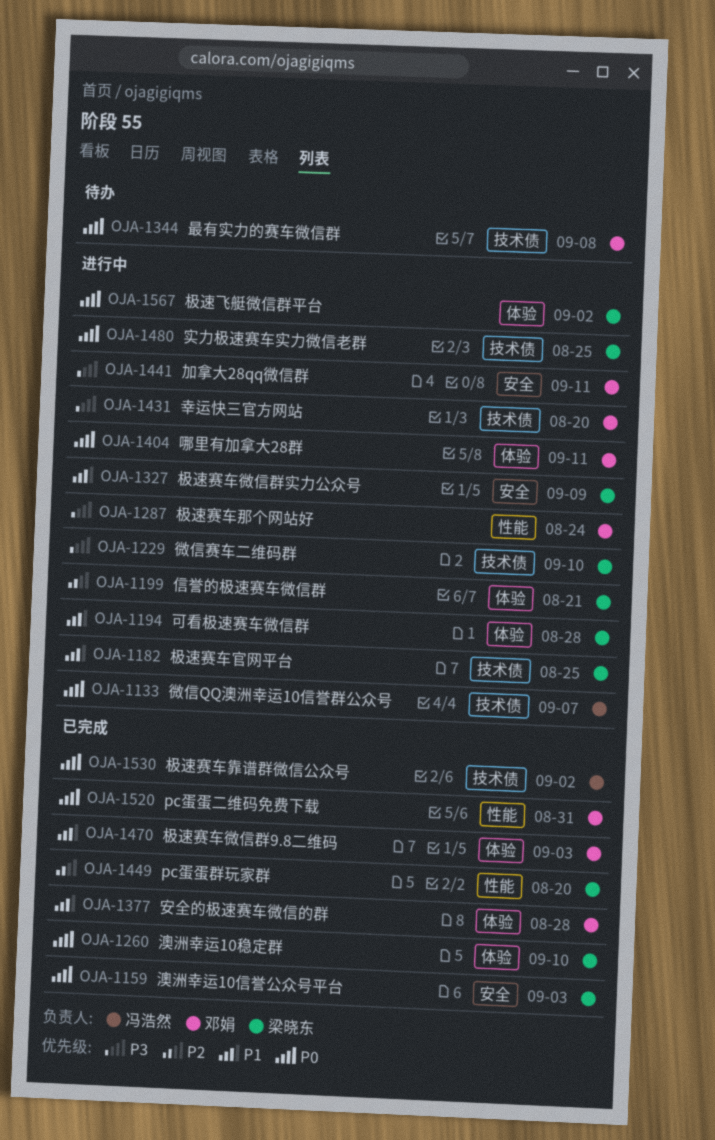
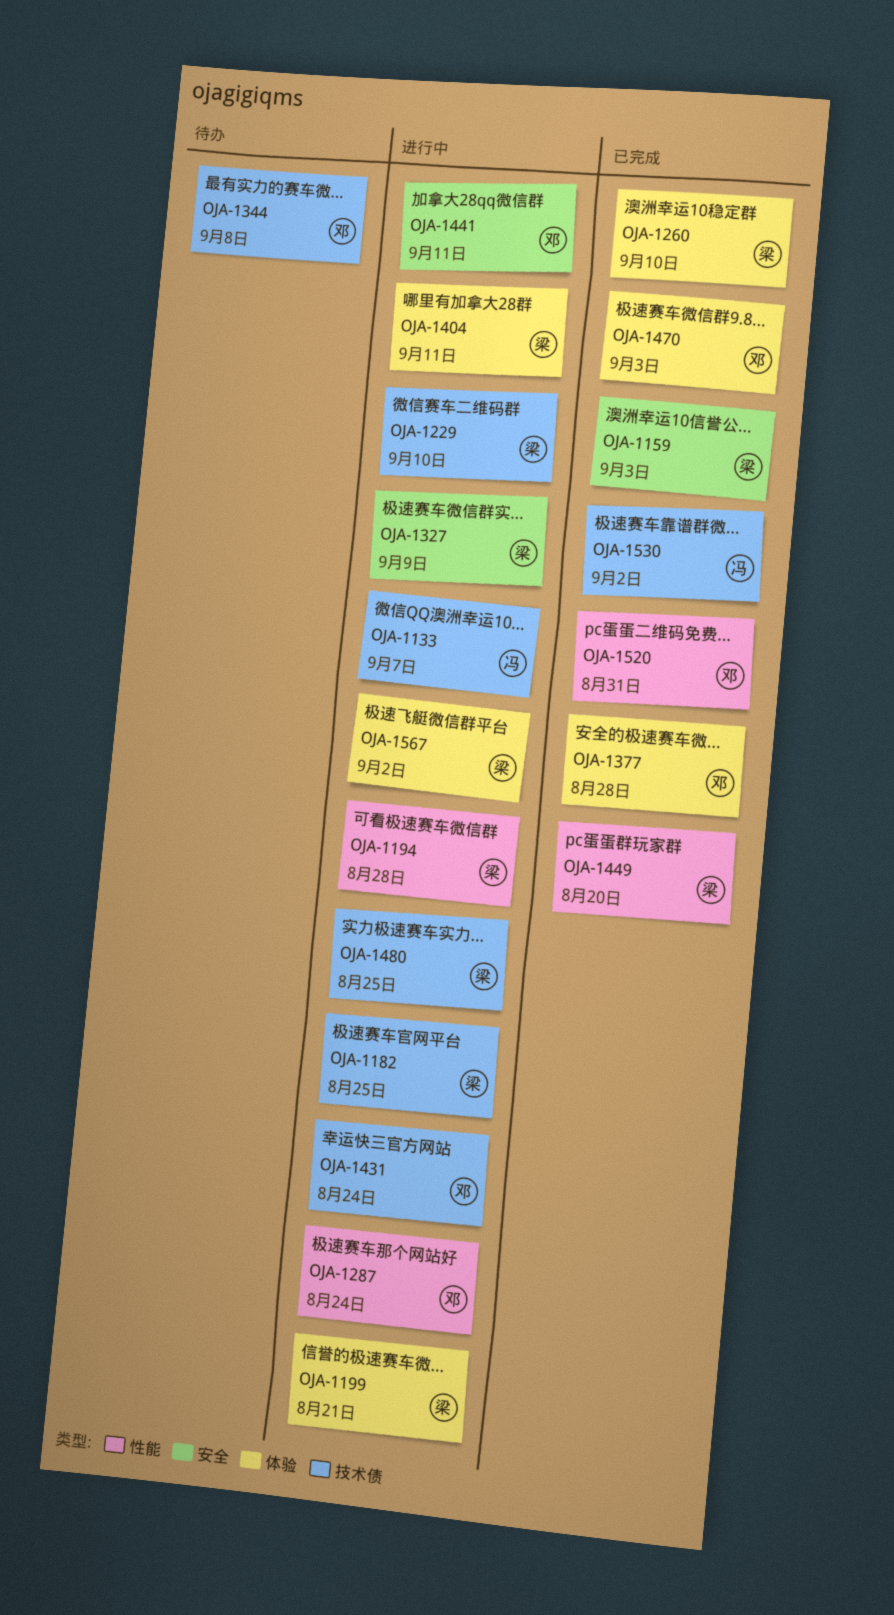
OJA-1194, label: 体验 -> 性能
OJA-1404, owner: 邓娟 -> 梁晓东
OJA-1431, due: Aug 20 -> Aug 24

